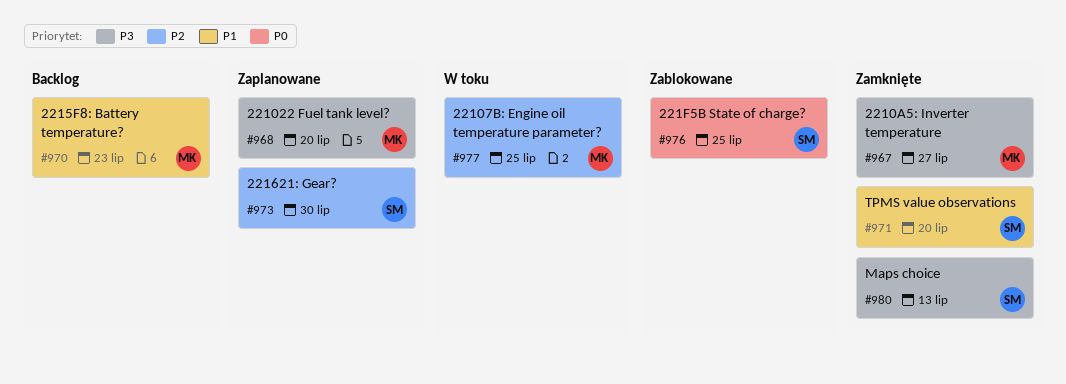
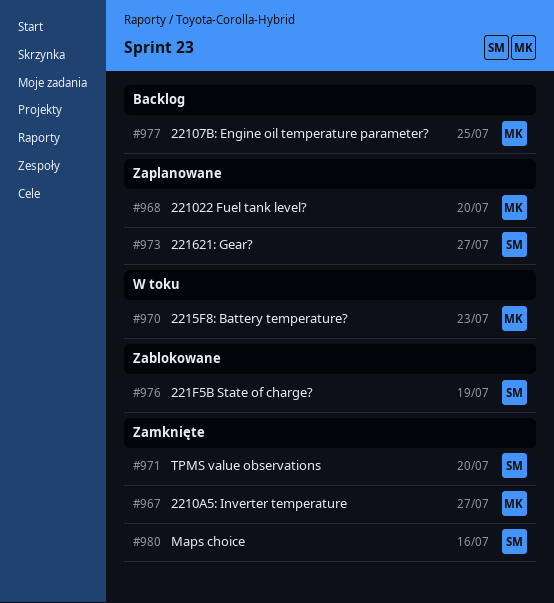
#970, status: Backlog -> W toku
#973, due: Jul 30 -> Jul 27
#976, due: Jul 25 -> Jul 19
#977, status: W toku -> Backlog
#980, due: Jul 13 -> Jul 16

